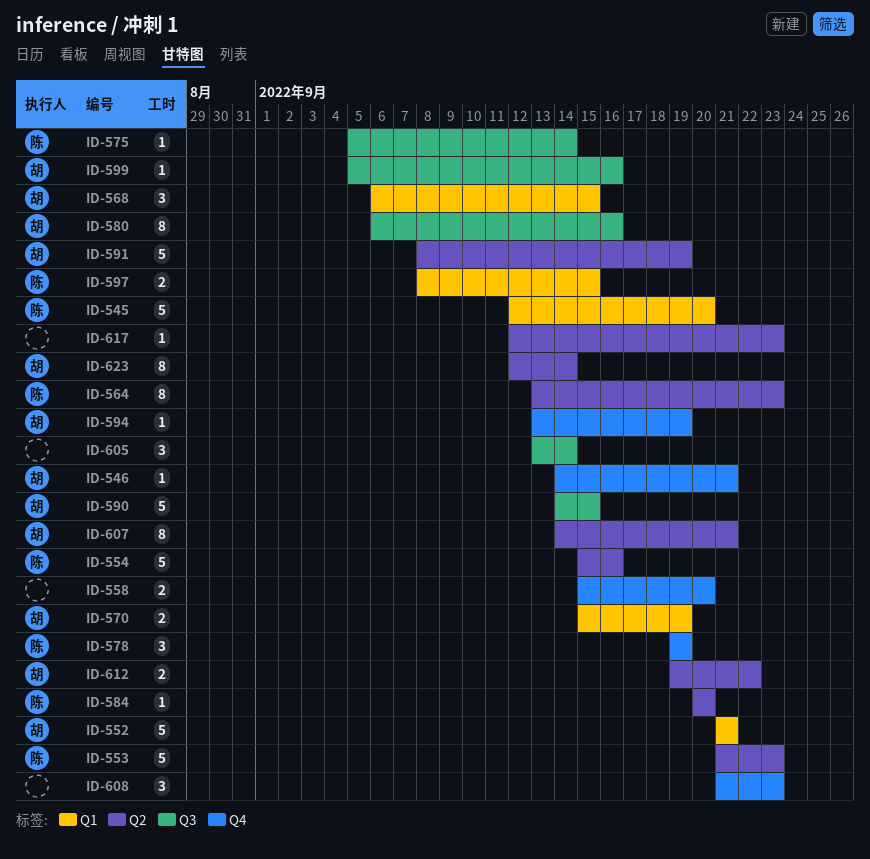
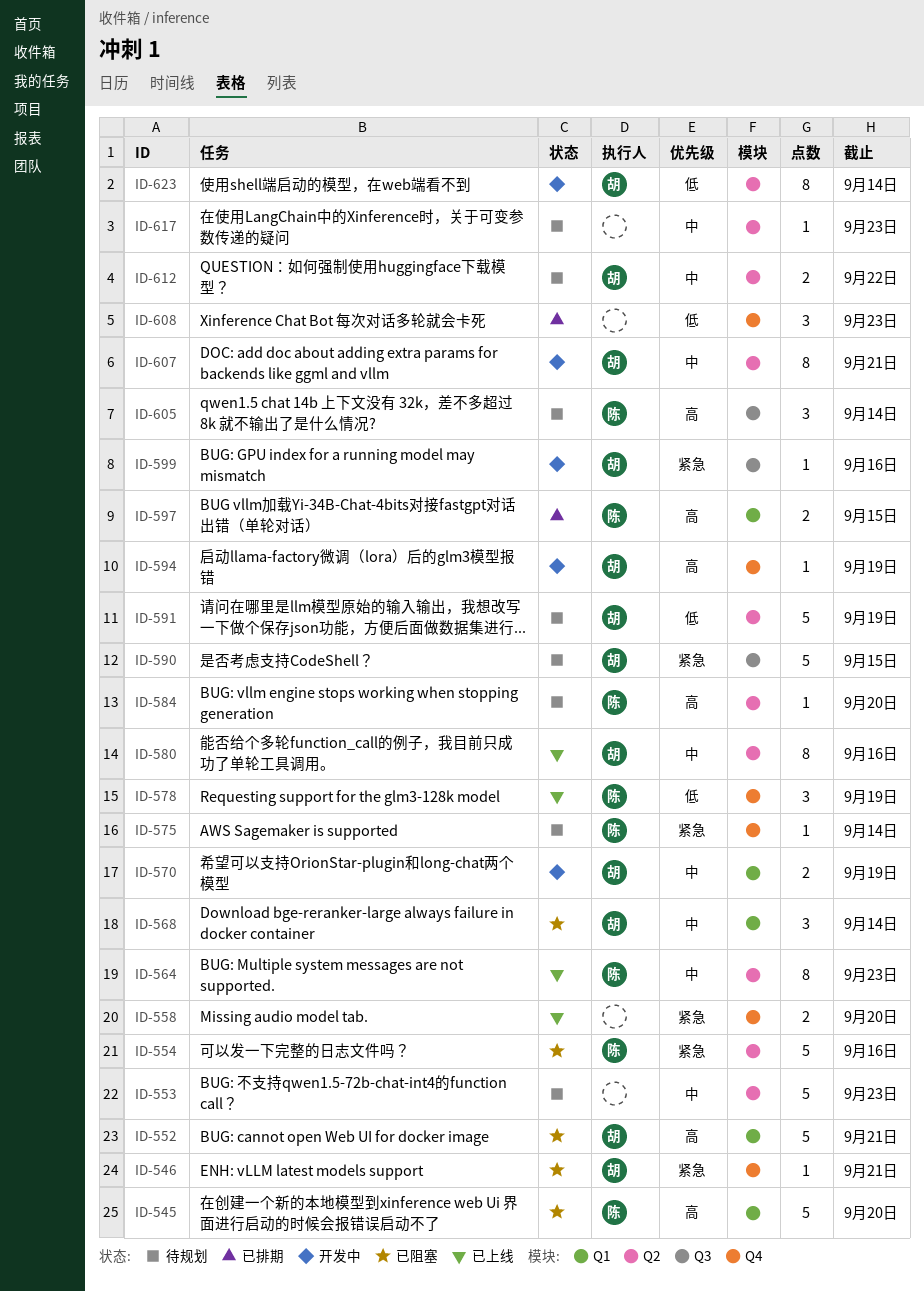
ID-553, owner: 陈 -> none
ID-568, due: Sep 15 -> Sep 14
ID-575, label: Q3 -> Q4
ID-580, label: Q3 -> Q2
ID-605, owner: none -> 陈

